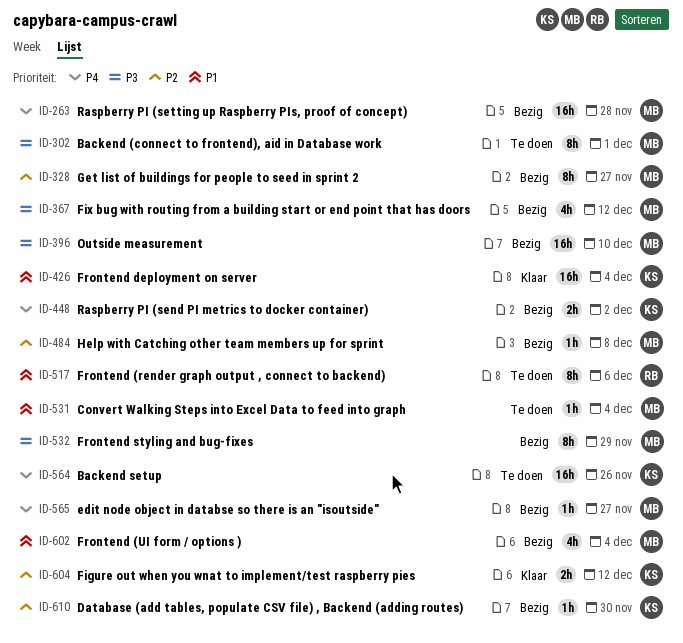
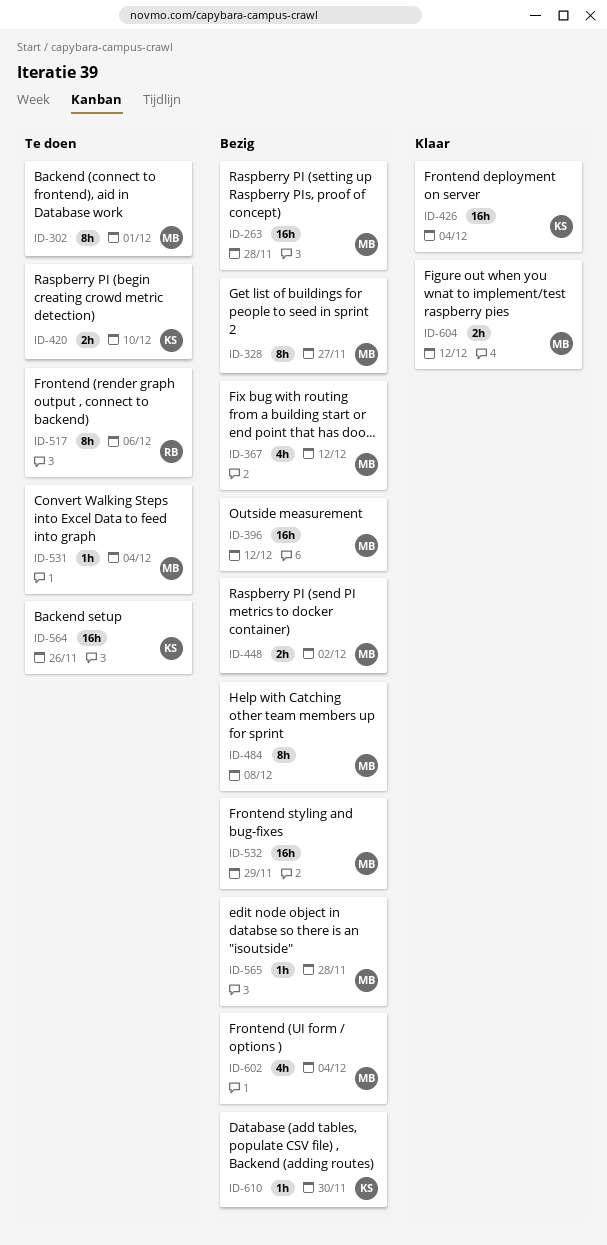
ID-396, due: Dec 10 -> Dec 12
ID-420: none -> present
ID-448, owner: KS -> MB
ID-484, estimate: 1h -> 8h
ID-532, estimate: 8h -> 16h
ID-565, due: Nov 27 -> Nov 28
ID-604, owner: KS -> MB

